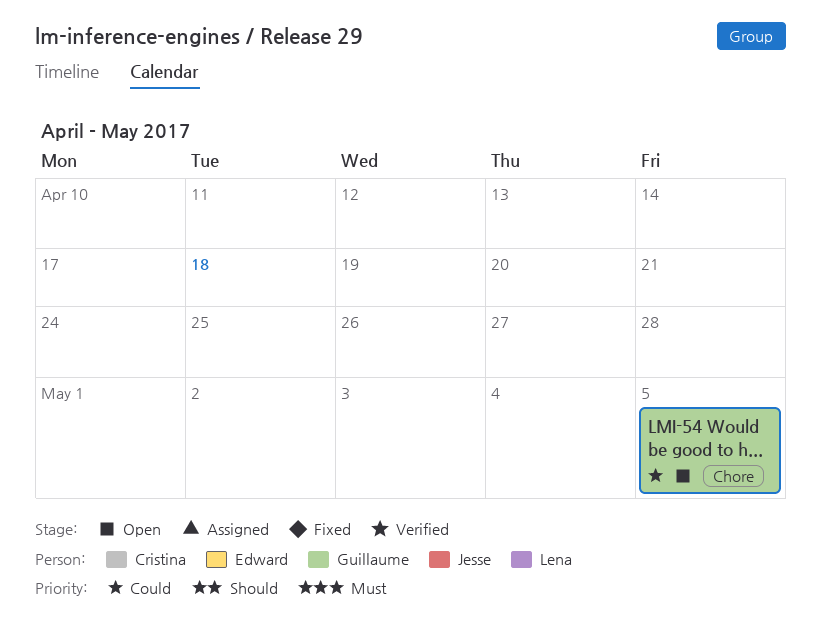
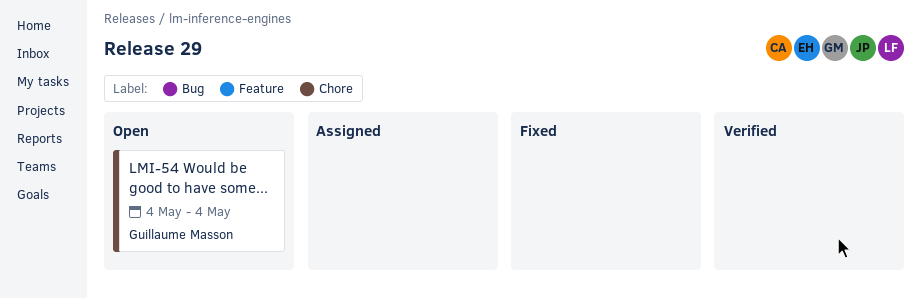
LMI-54, due: May 5 -> May 4

